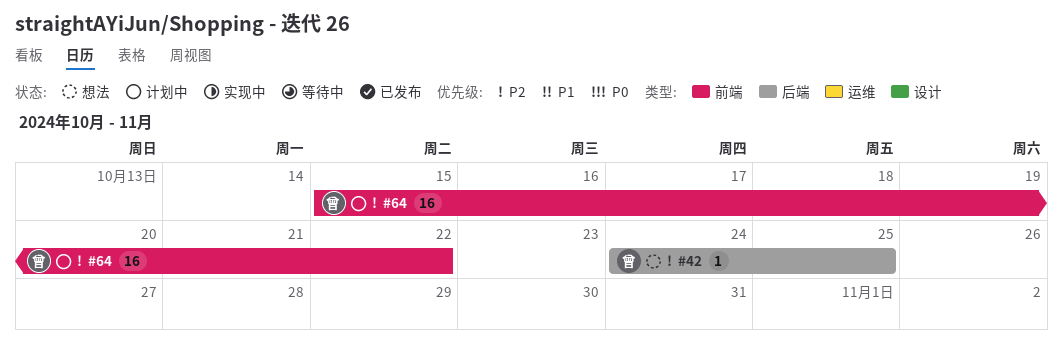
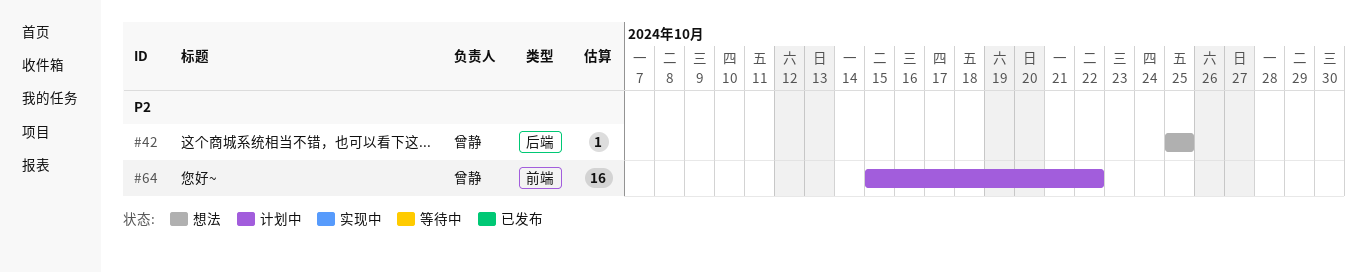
#42, start: Oct 24 -> Oct 25

